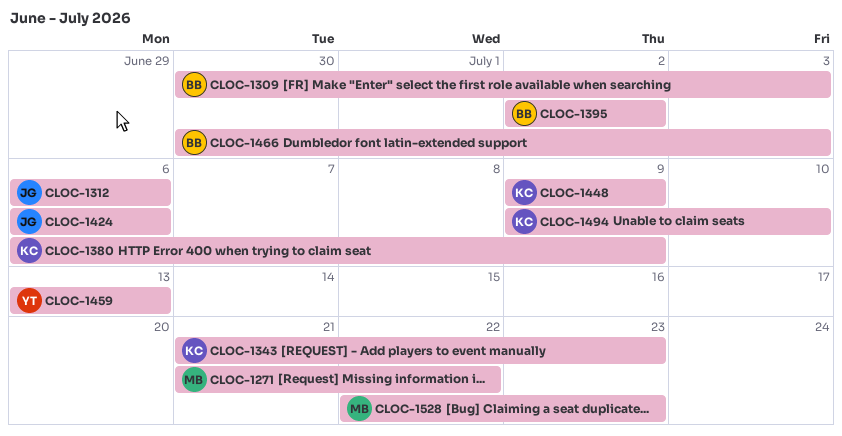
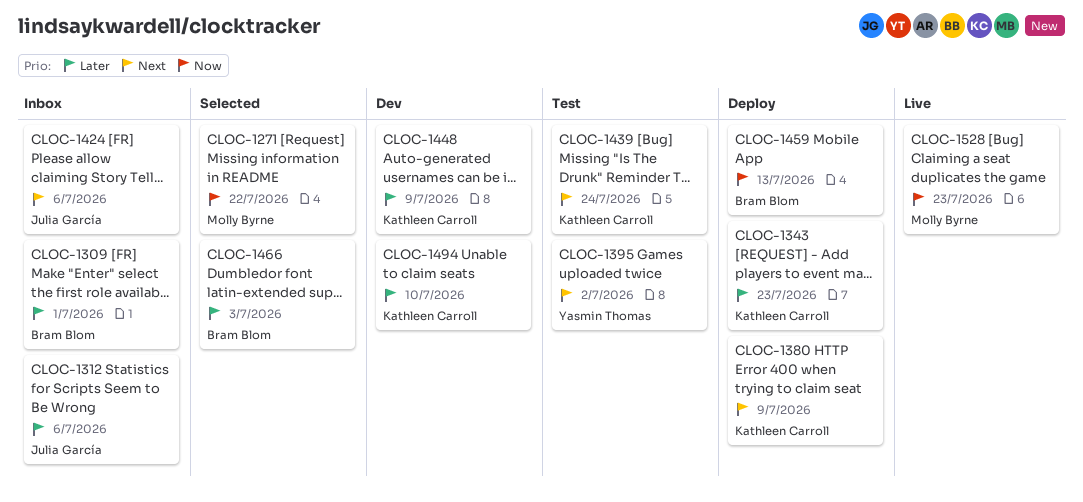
CLOC-1309, due: Jul 3 -> Jul 1
CLOC-1395, owner: Bram Blom -> Yasmin Thomas
CLOC-1439: none -> present
CLOC-1459, owner: Yasmin Thomas -> Bram Blom

